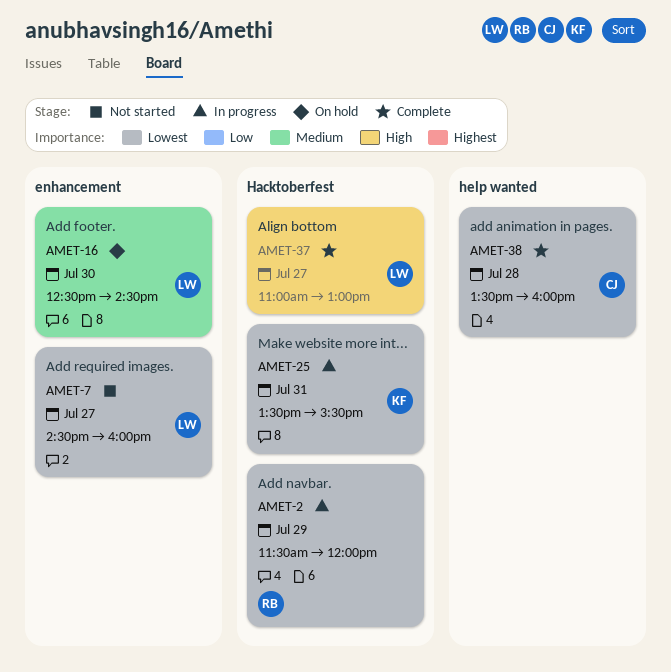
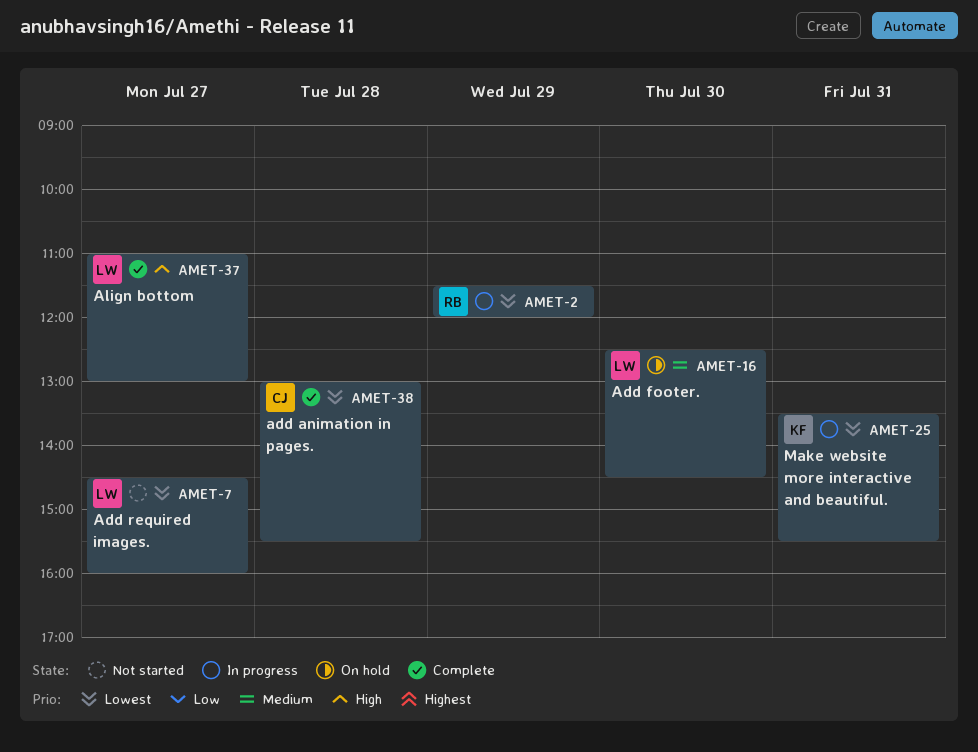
AMET-38, begins: 13:30 -> 13:00
AMET-38, ends: 16:00 -> 15:30

